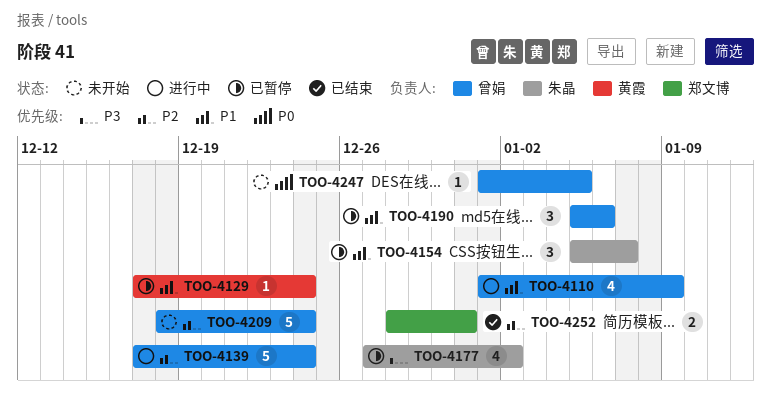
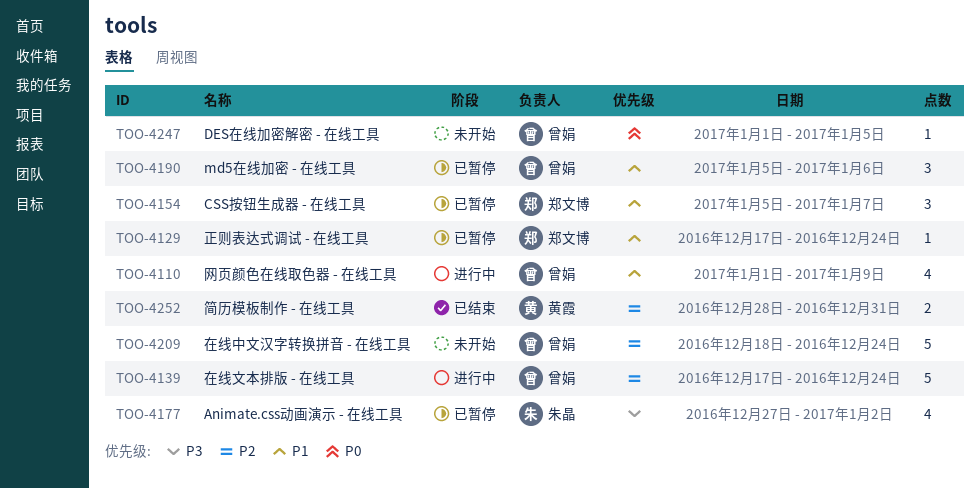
TOO-4129, owner: 黄霞 -> 郑文博
TOO-4154, owner: 朱晶 -> 郑文博
TOO-4252, owner: 郑文博 -> 黄霞

